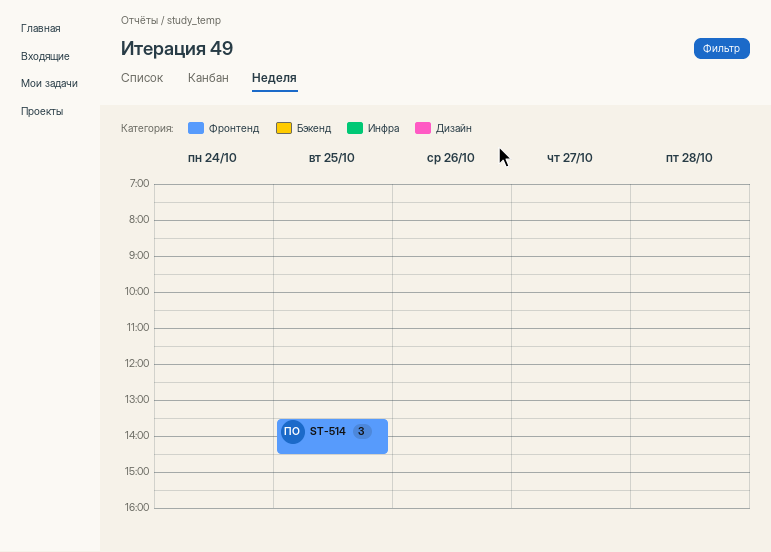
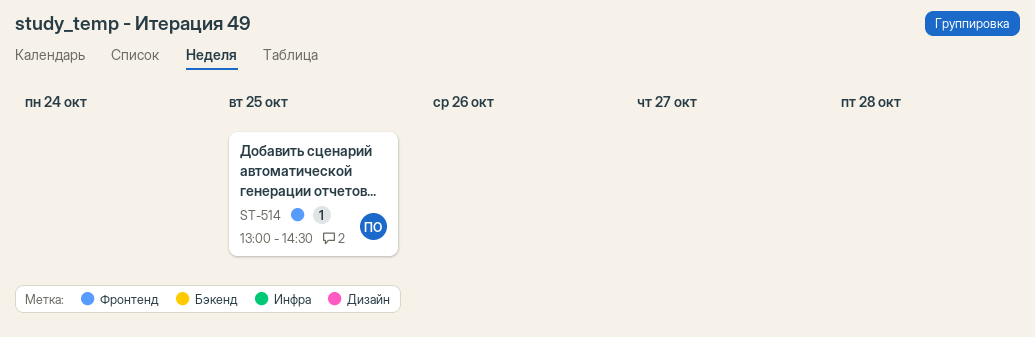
ST-514, estimate: 3 -> 1
ST-514, begins: 13:30 -> 13:00

